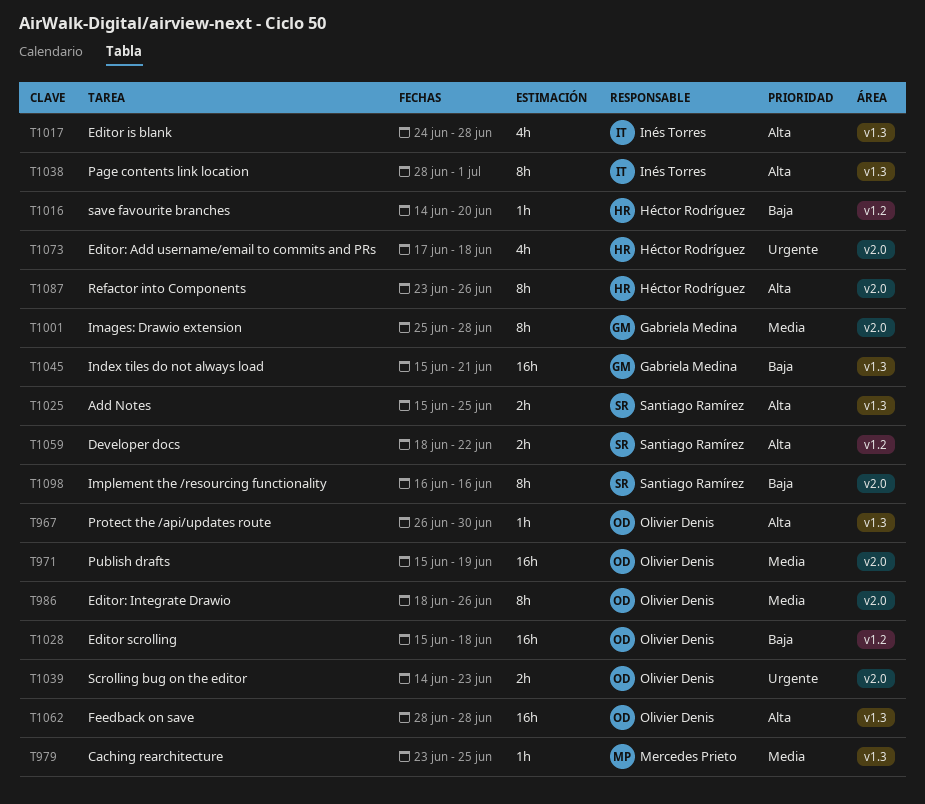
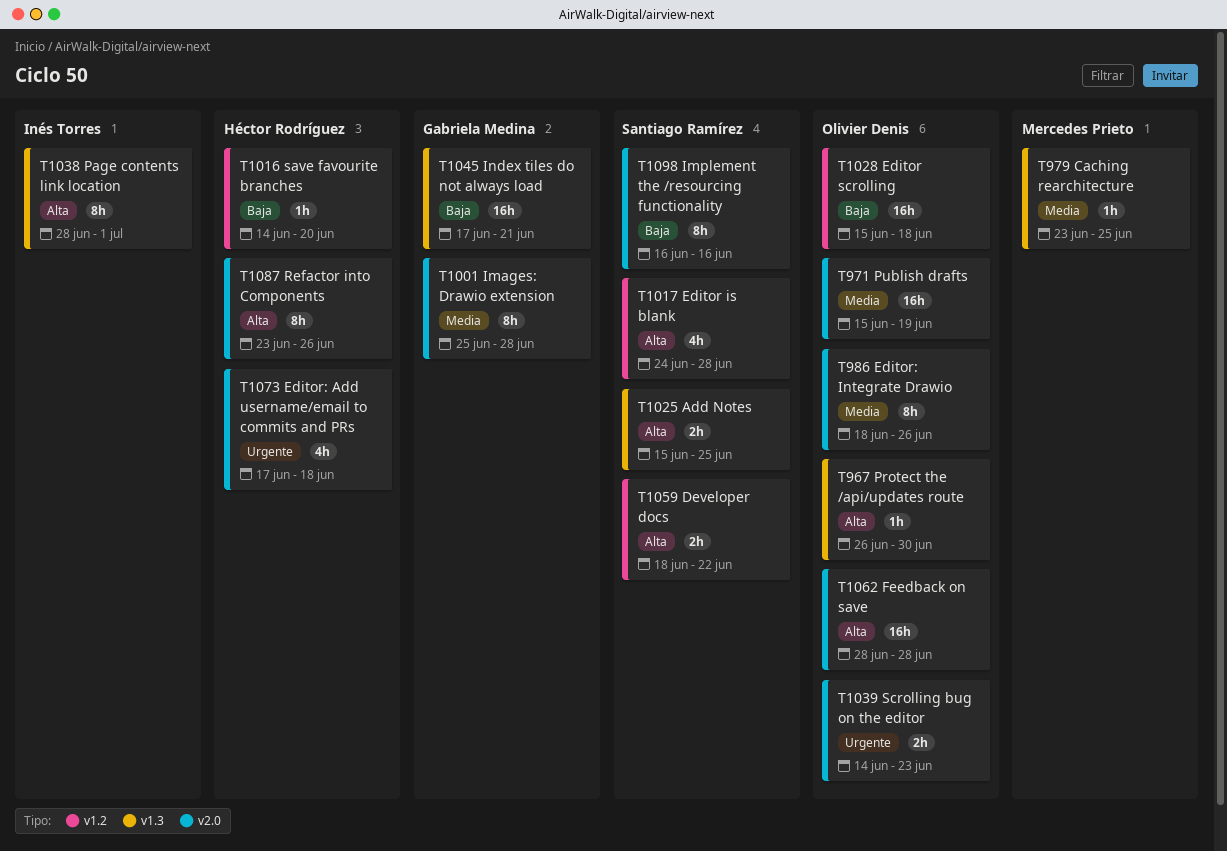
T1017, owner: Inés Torres -> Santiago Ramírez
T1017, label: v1.3 -> v1.2
T1045, start: Jun 15 -> Jun 17
T1062, label: v1.3 -> v2.0

